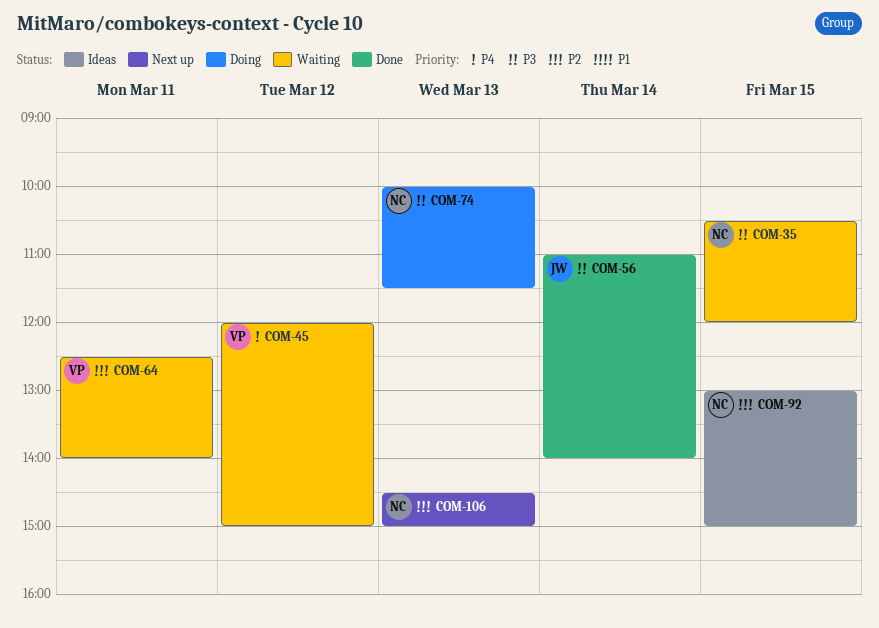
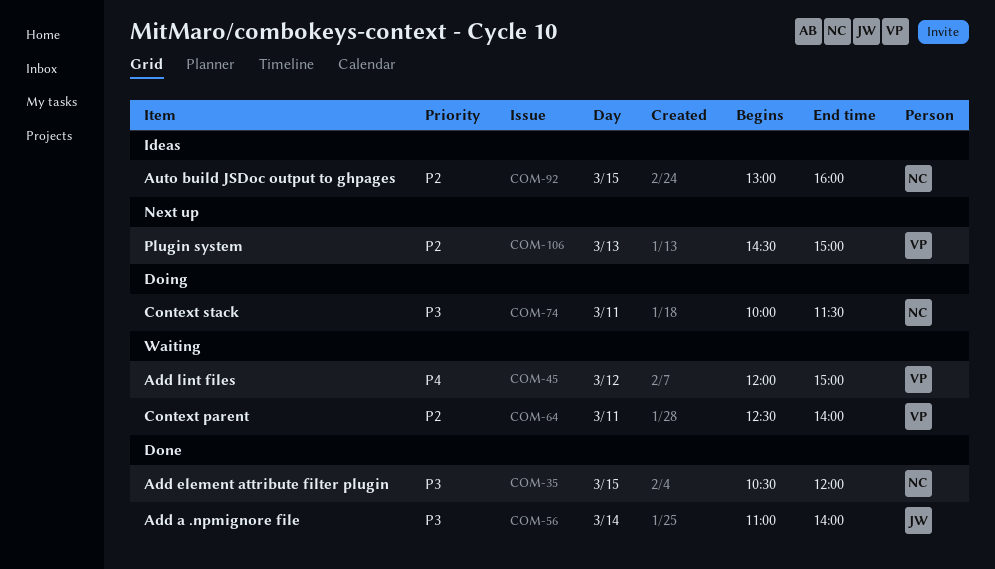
COM-35, status: Waiting -> Done
COM-74, day: Mar 13 -> Mar 11
COM-92, ends: 15:00 -> 16:00
COM-106, owner: NC -> VP

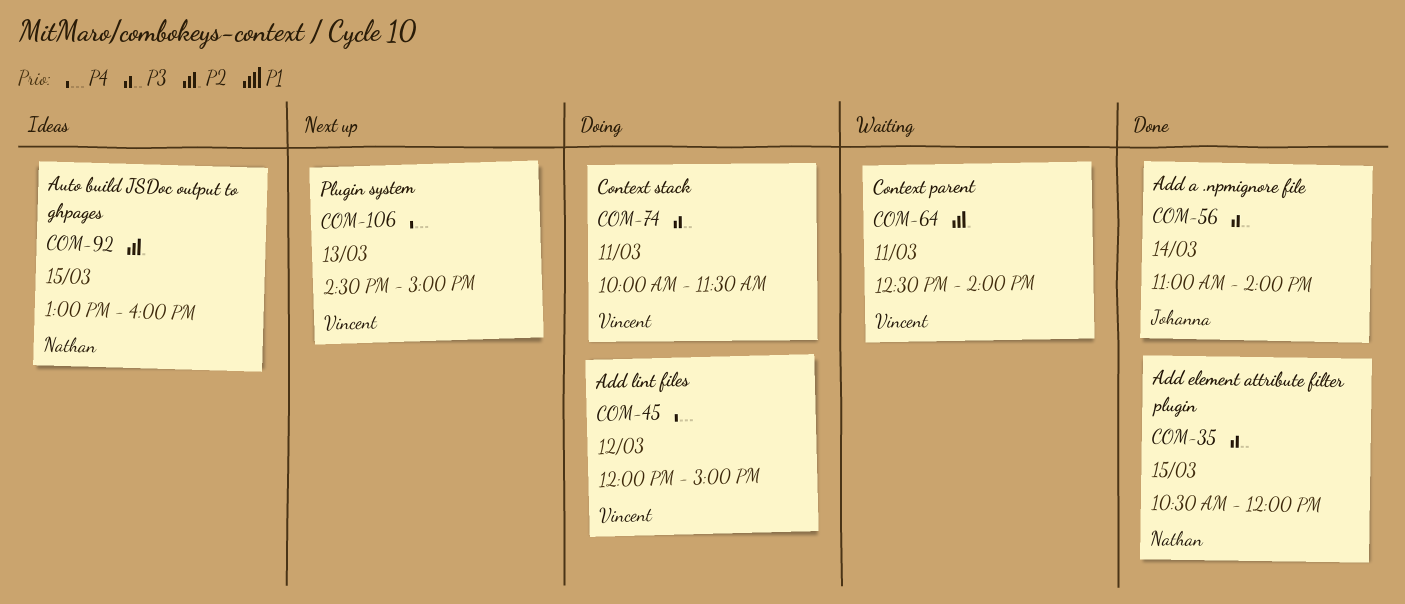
COM-45, status: Waiting -> Doing
COM-74, owner: Nathan -> Vincent
COM-106, priority: P2 -> P4

